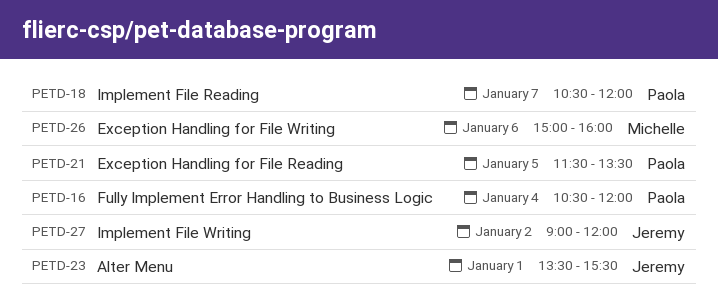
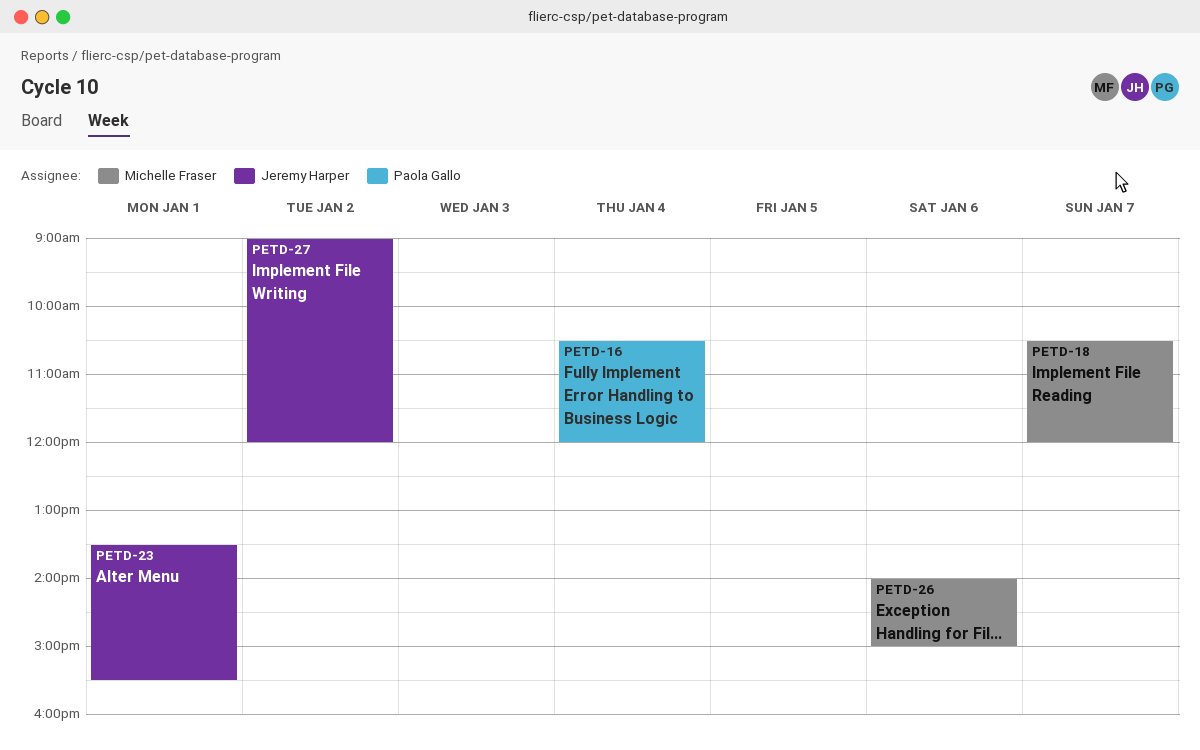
PETD-18, owner: Paola Gallo -> Michelle Fraser
PETD-21: present -> none
PETD-26, begins: 15:00 -> 14:00
PETD-26, ends: 16:00 -> 15:00

